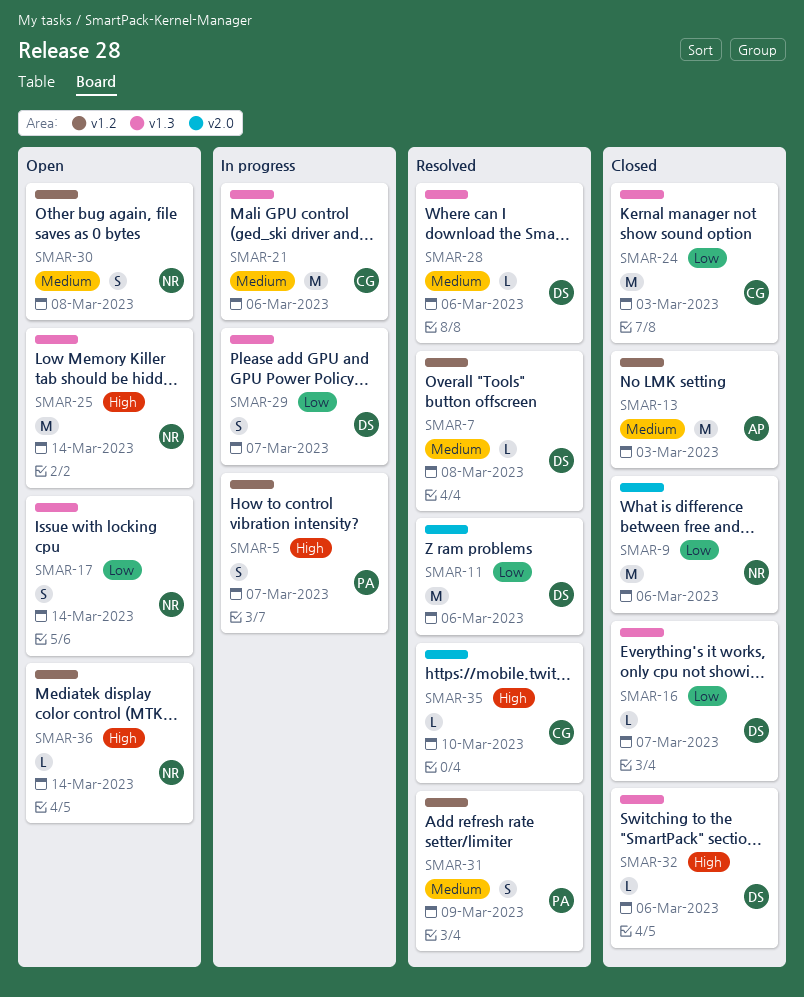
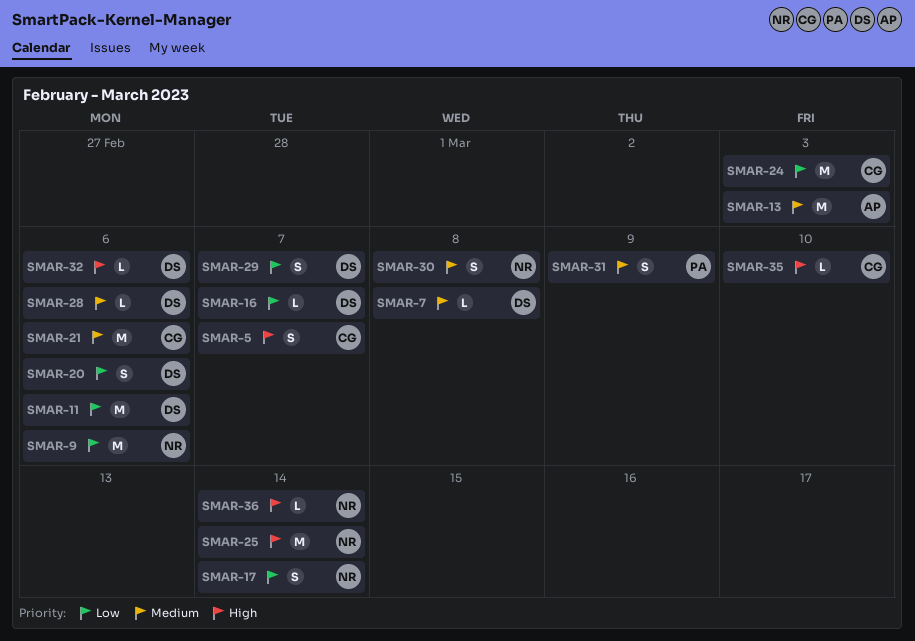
SMAR-5, owner: PA -> CG
SMAR-20: none -> present

